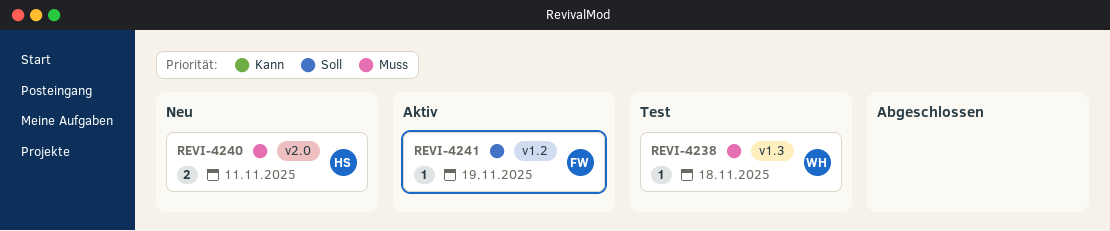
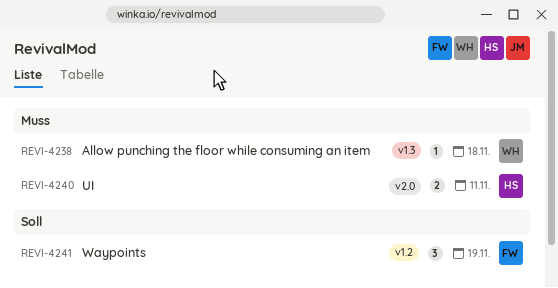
REVI-4241, estimate: 1 -> 3

